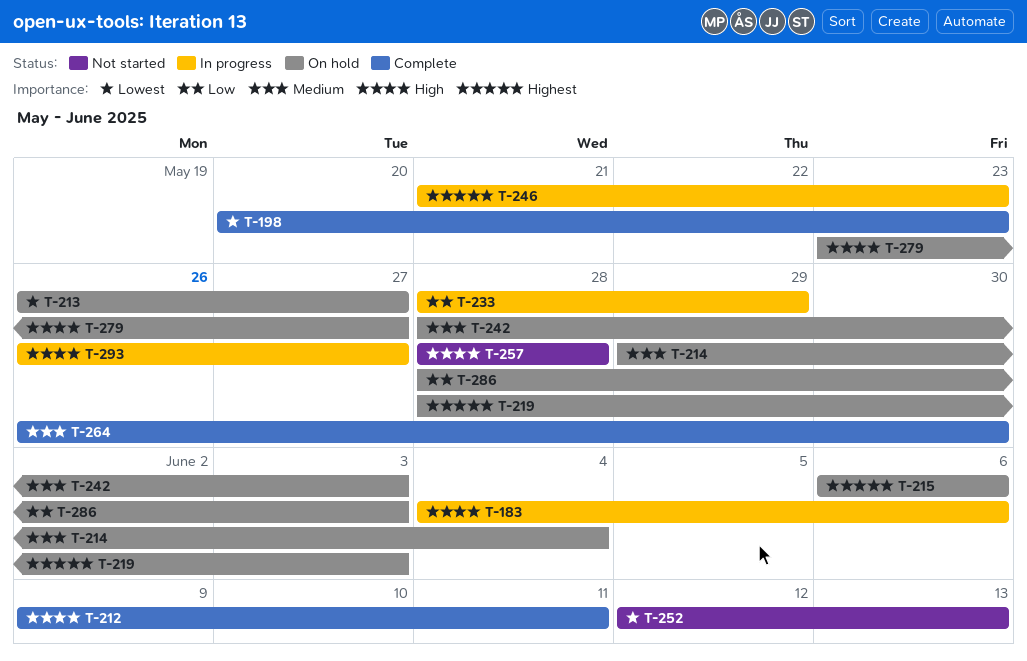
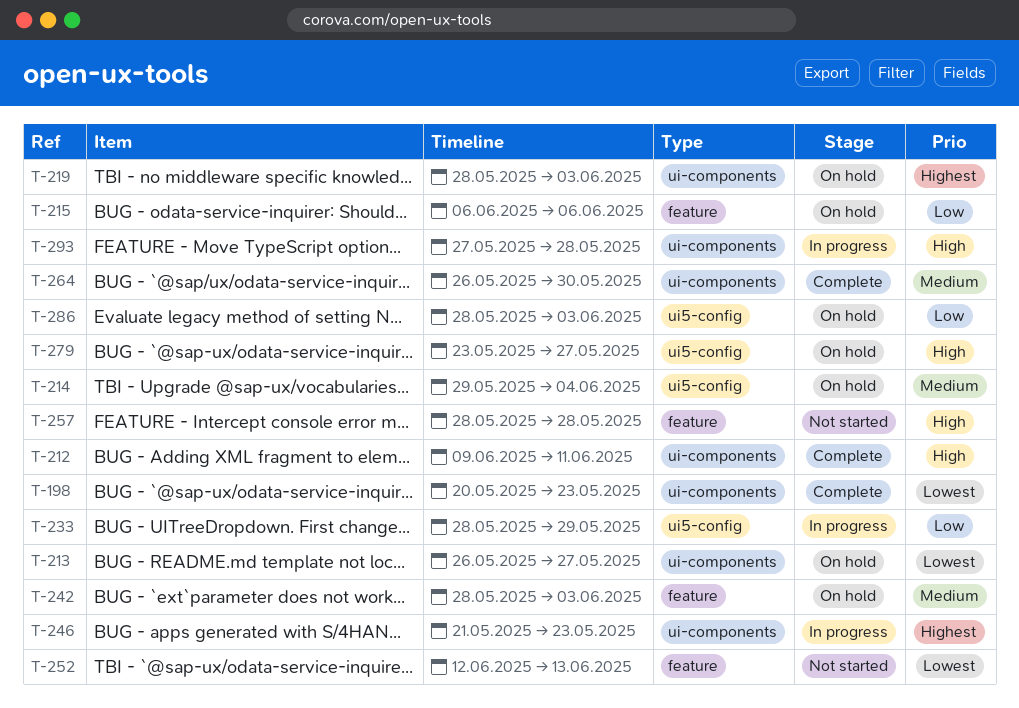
T-183: present -> none
T-215, priority: Highest -> Low
T-293, start: May 26 -> May 27
T-293, due: May 27 -> May 28

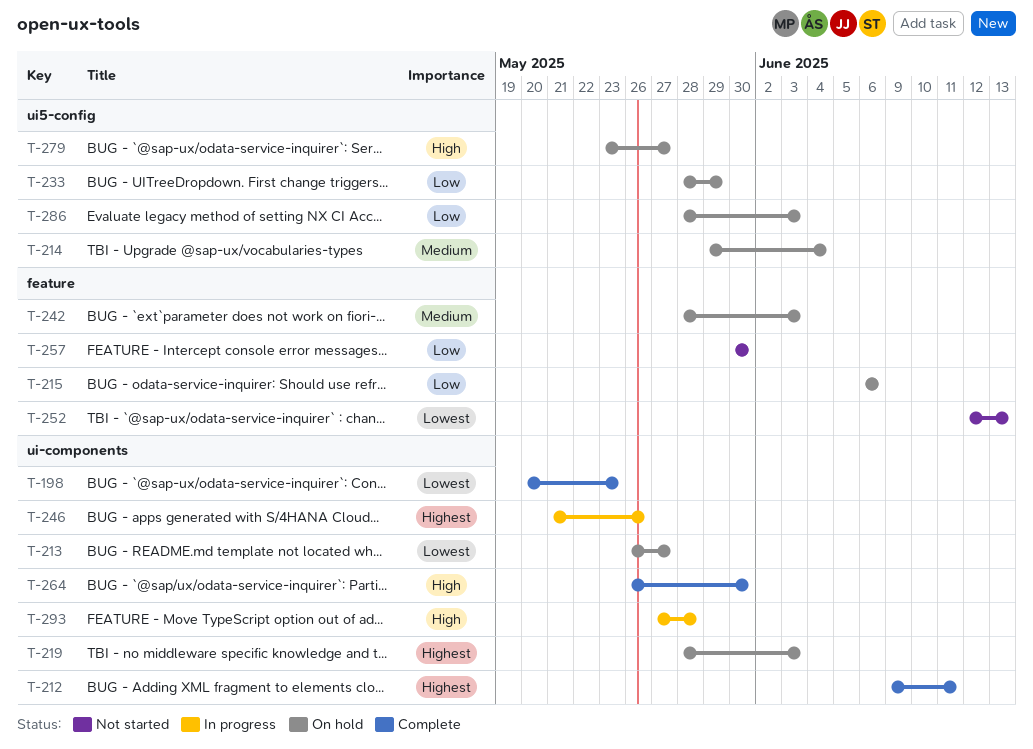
T-212, priority: High -> Highest
T-233, status: In progress -> On hold
T-246, due: May 23 -> May 26
T-257, priority: High -> Low
T-257, start: May 28 -> May 30
T-257, due: May 28 -> May 30
T-264, priority: Medium -> High

